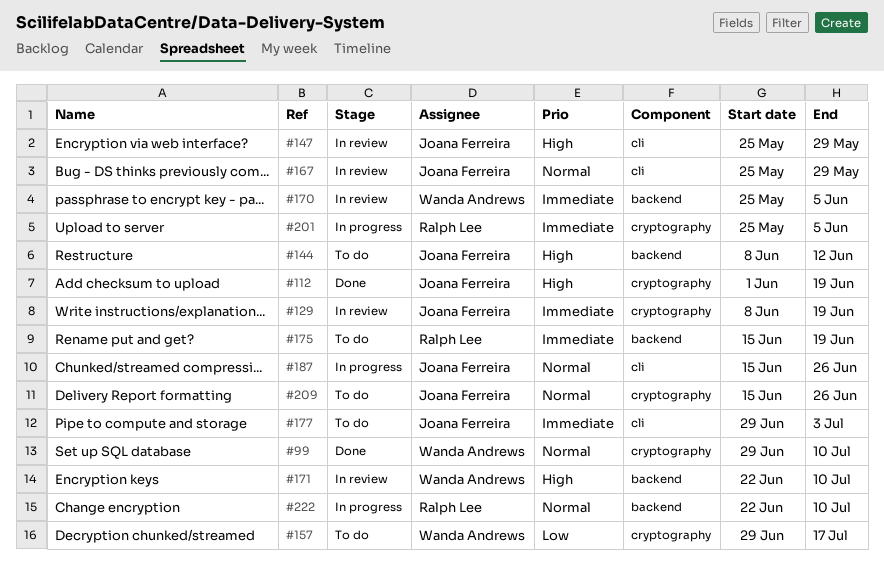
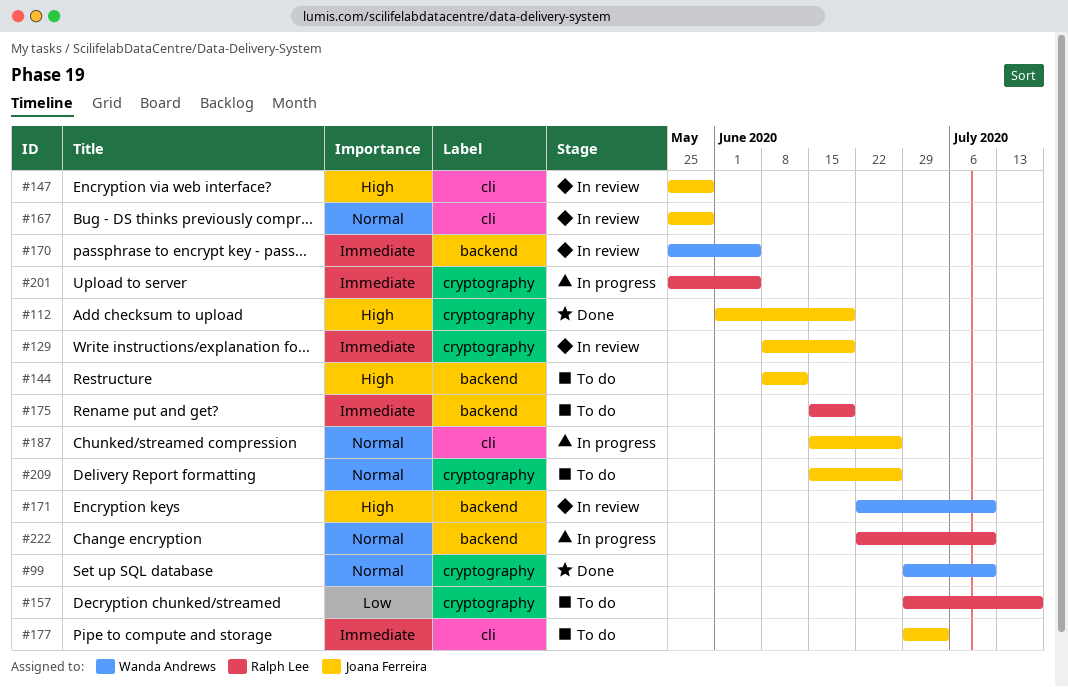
#157, owner: Wanda Andrews -> Ralph Lee

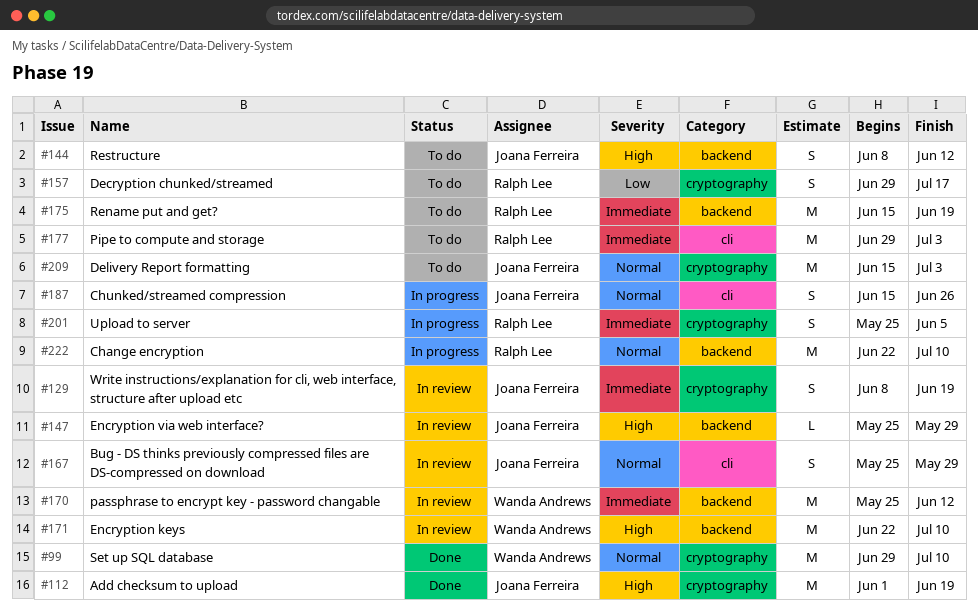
#147, label: cli -> backend
#170, due: Jun 5 -> Jun 12
#177, owner: Joana Ferreira -> Ralph Lee
#209, due: Jun 26 -> Jul 3

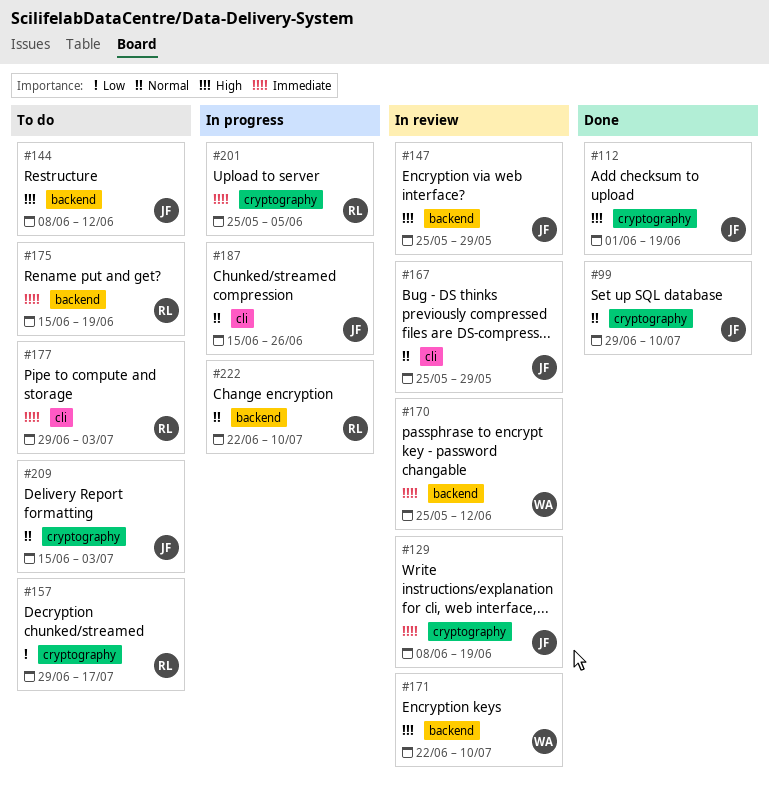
#99, owner: Wanda Andrews -> Joana Ferreira

